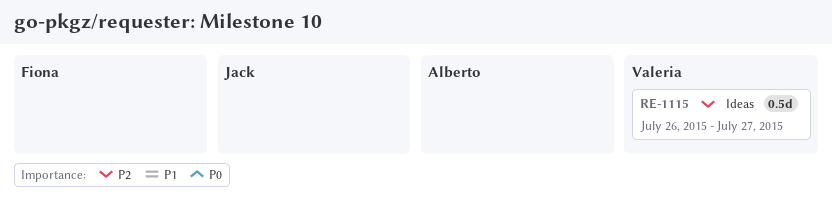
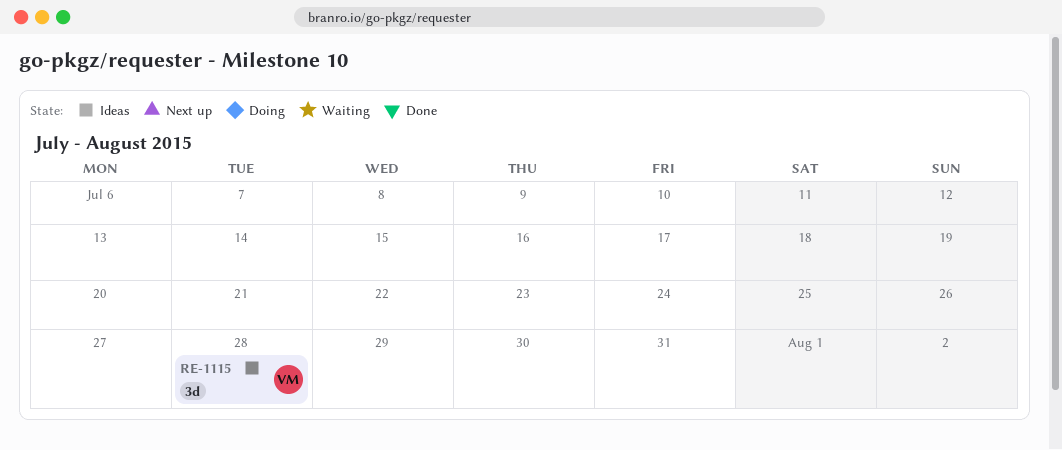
RE-1115, estimate: 0.5d -> 3d
RE-1115, due: Jul 27 -> Jul 28

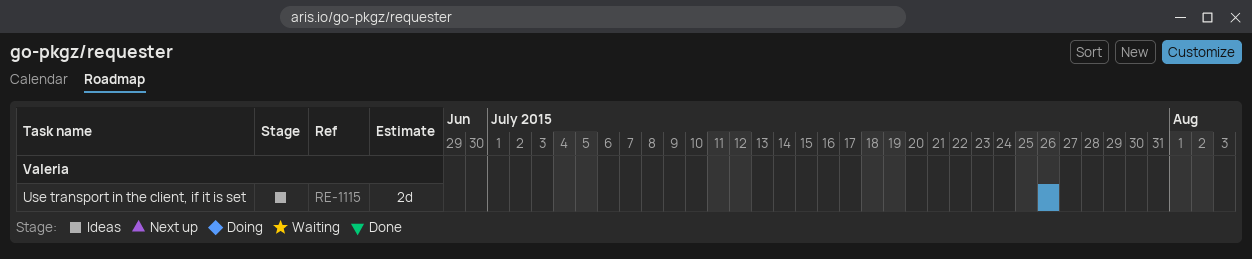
RE-1115, estimate: 3d -> 2d
RE-1115, due: Jul 28 -> Jul 26

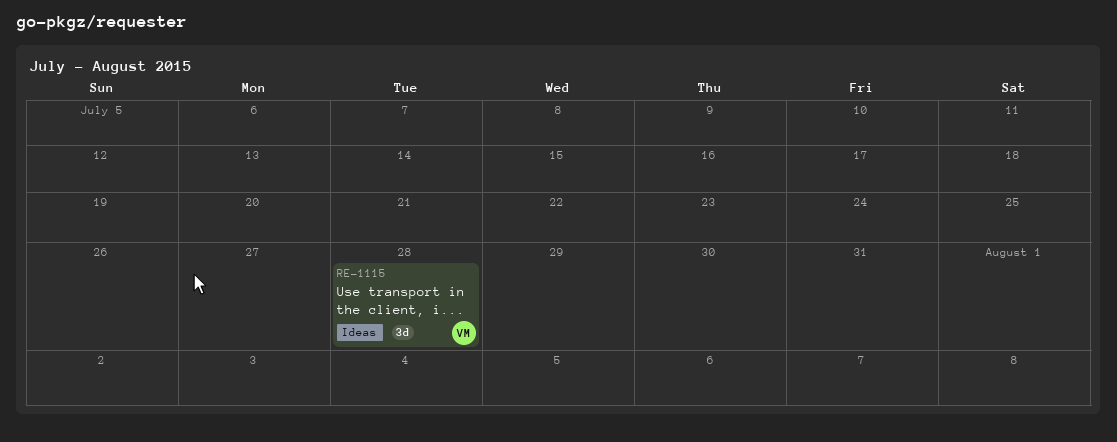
RE-1115, estimate: 2d -> 3d
RE-1115, due: Jul 26 -> Jul 28

